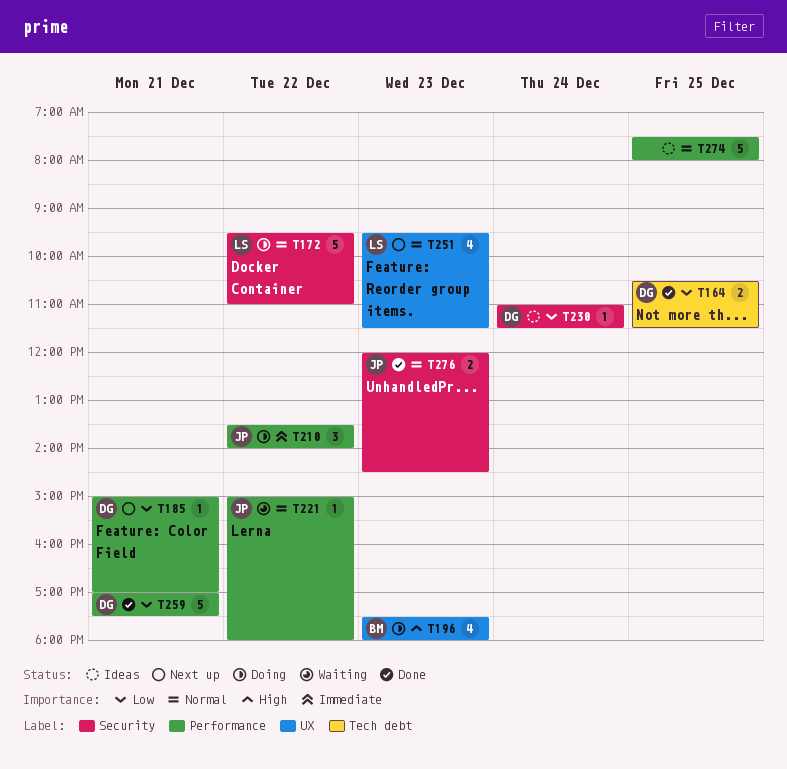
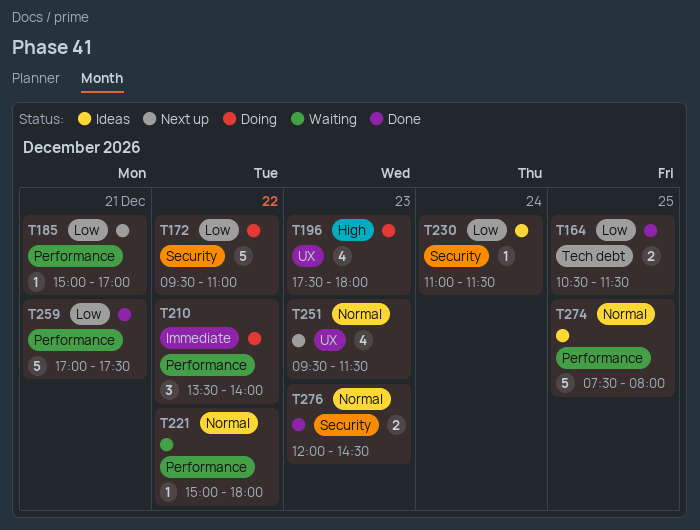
T172, priority: Normal -> Low

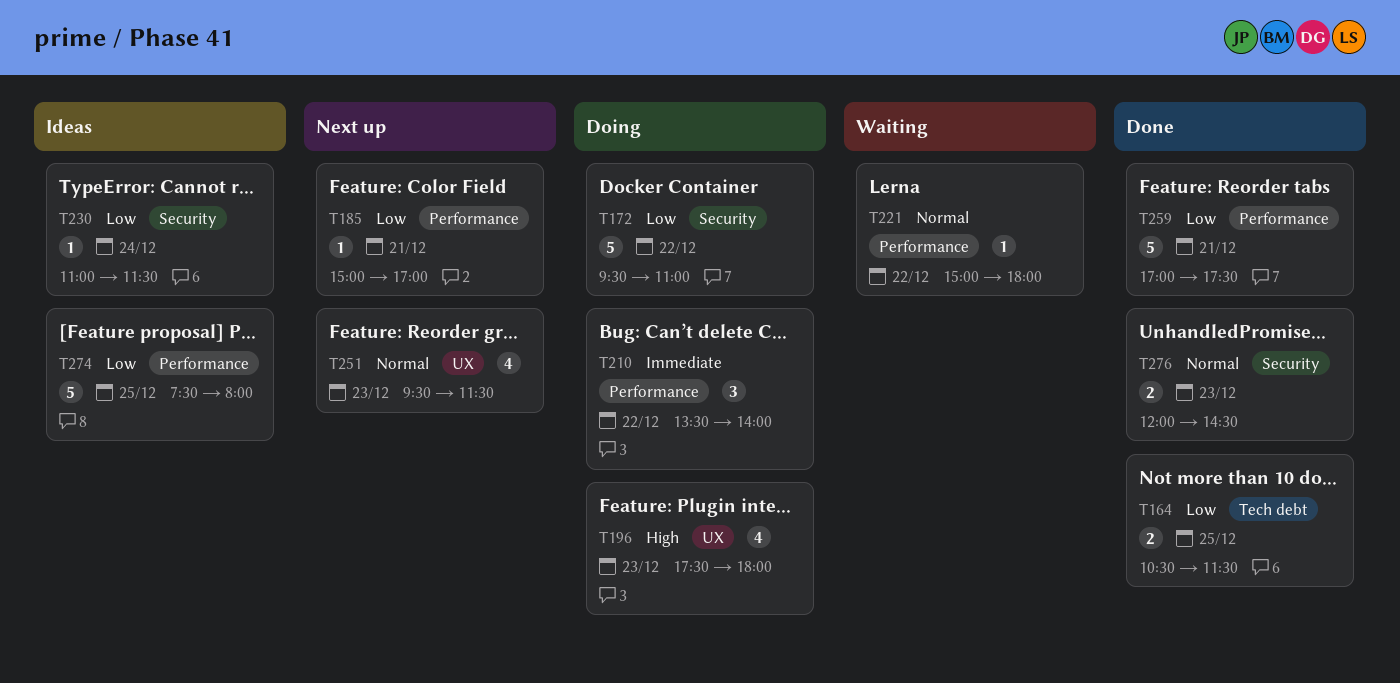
T274, priority: Normal -> Low

